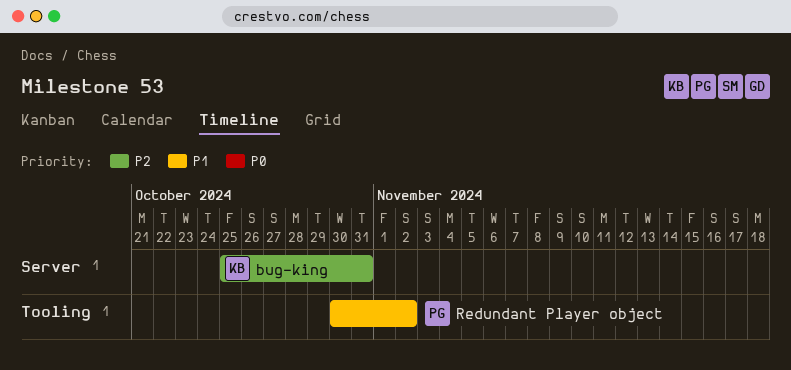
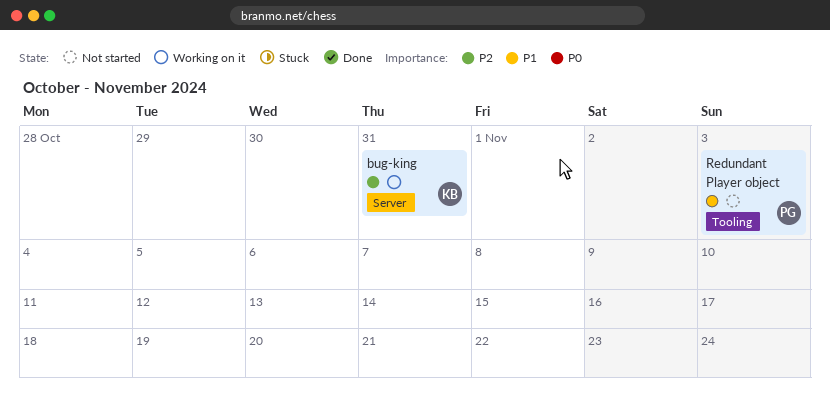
Redundant Player object, due: Nov 2 -> Nov 3

